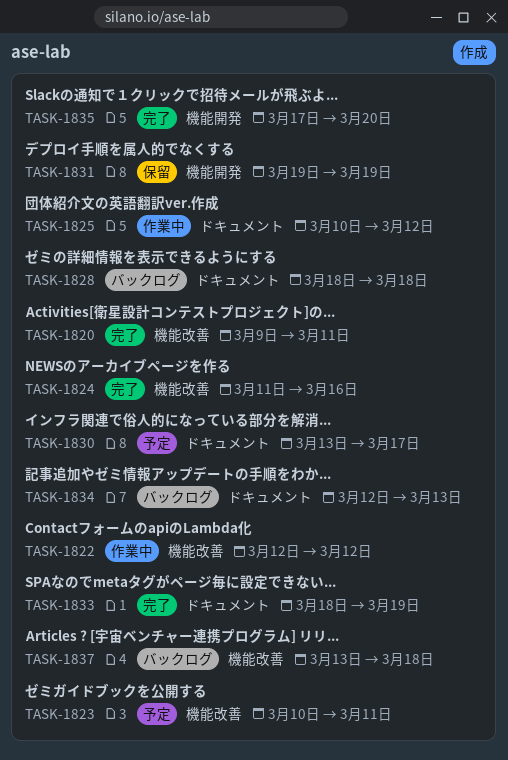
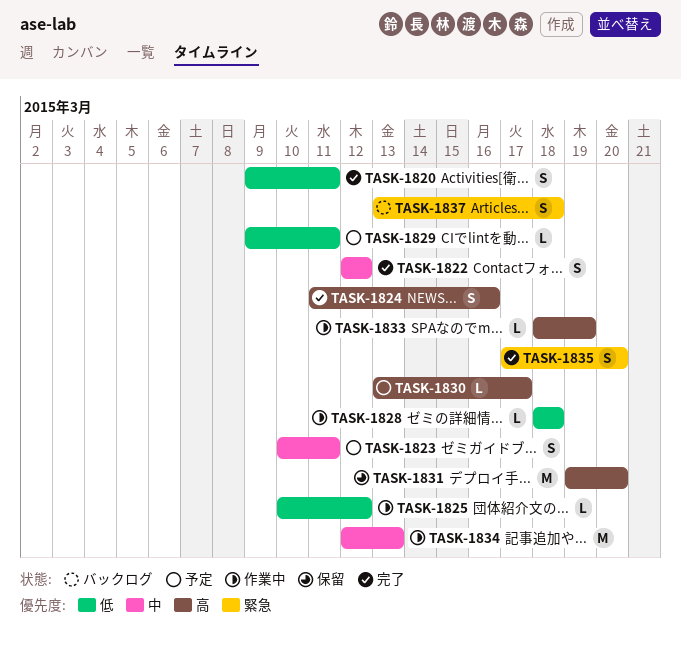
TASK-1822, status: 作業中 -> 完了
TASK-1828, status: バックログ -> 作業中
TASK-1829: none -> present
TASK-1831, due: Mar 19 -> Mar 20
TASK-1833, status: 完了 -> 作業中
TASK-1834, status: バックログ -> 作業中

